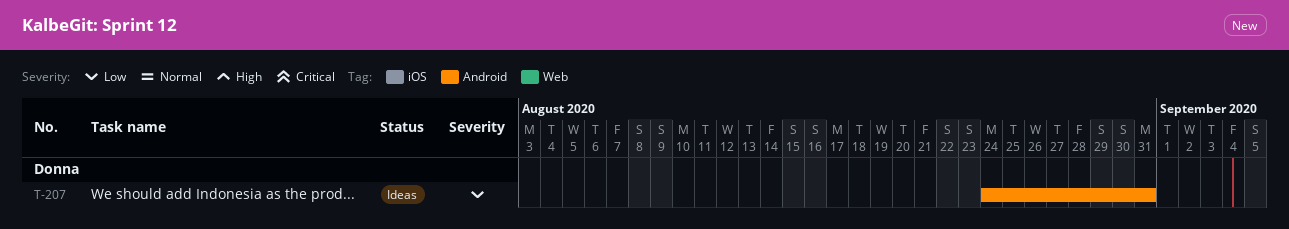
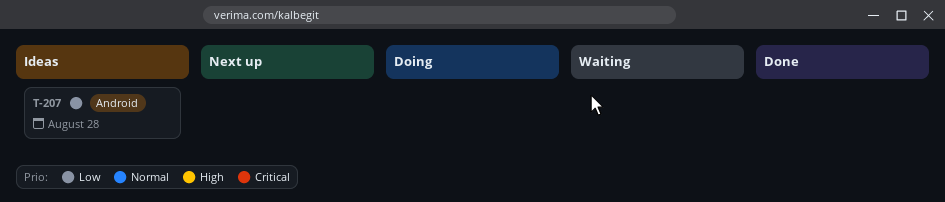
T-207, due: Aug 31 -> Aug 28

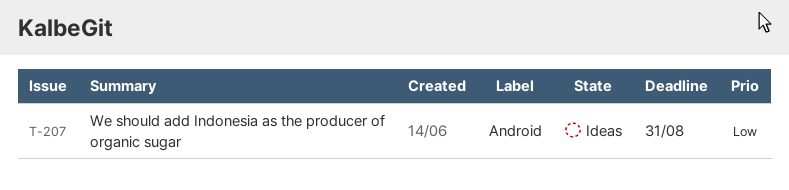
T-207, due: Aug 28 -> Aug 31

